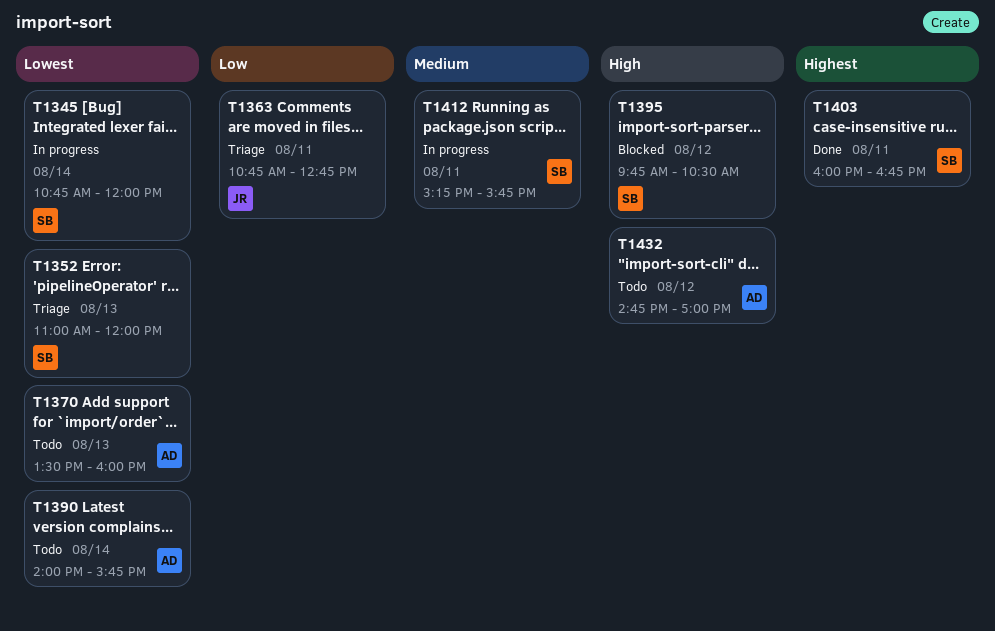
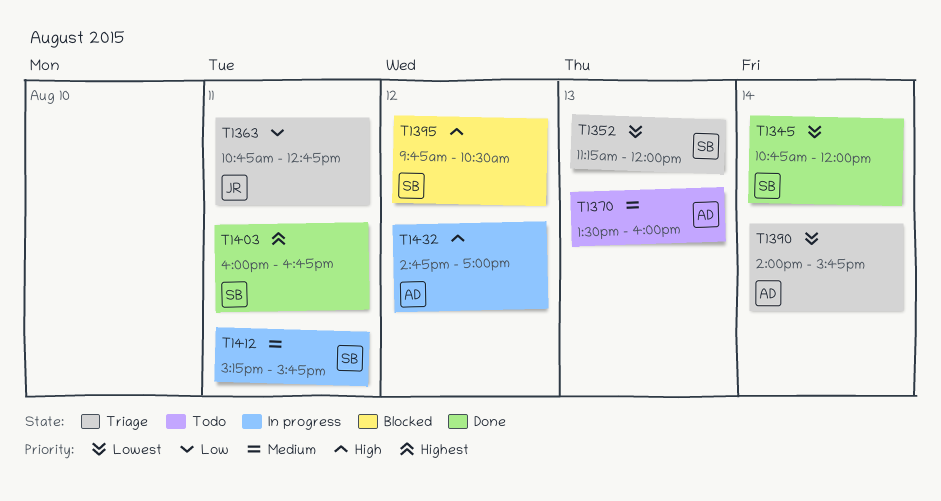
T1345, status: In progress -> Done
T1352, begins: 11:00 -> 11:15
T1370, priority: Lowest -> Medium
T1390, status: Todo -> Triage
T1432, status: Todo -> In progress

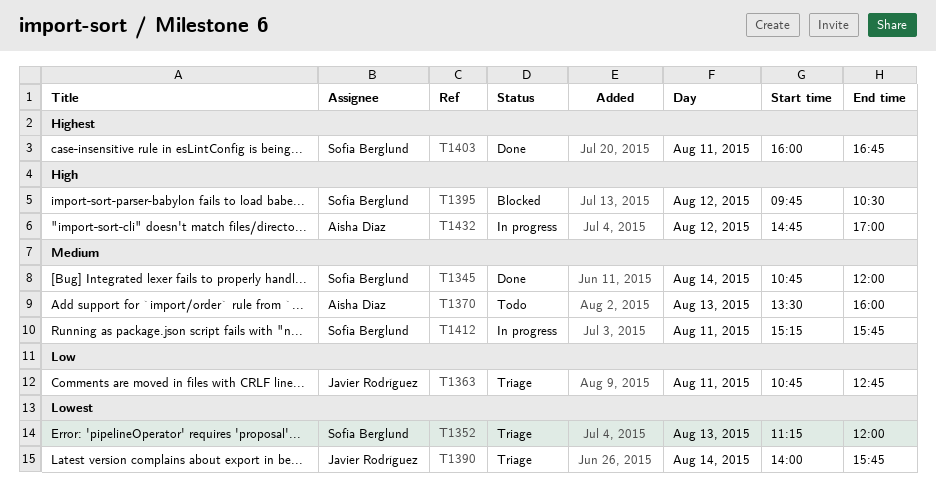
T1345, priority: Lowest -> Medium
T1390, owner: Aisha Diaz -> Javier Rodríguez

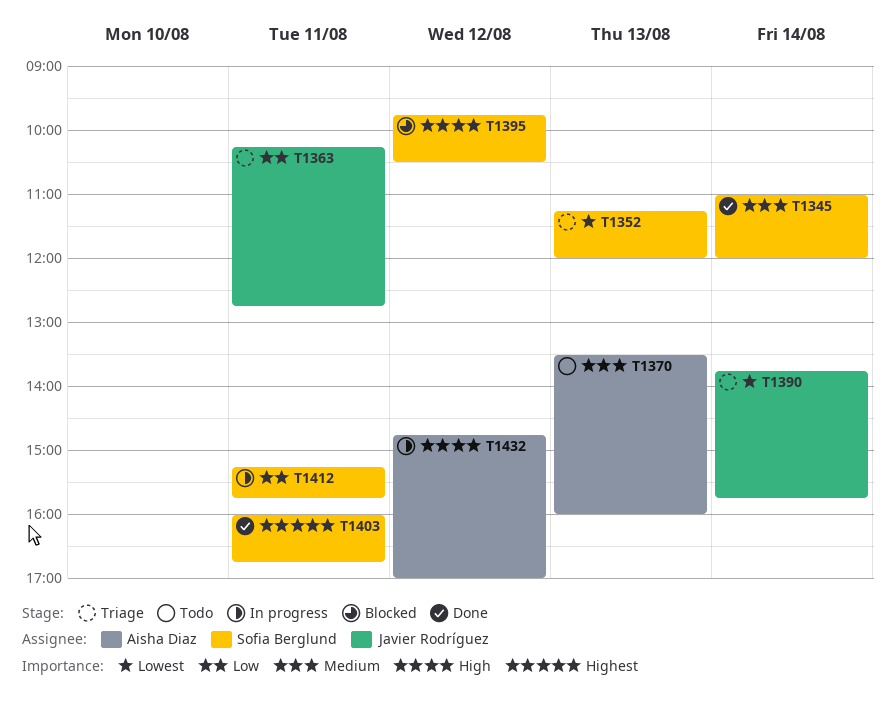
T1345, begins: 10:45 -> 11:00
T1363, begins: 10:45 -> 10:15
T1390, begins: 14:00 -> 13:45
T1412, priority: Medium -> Low

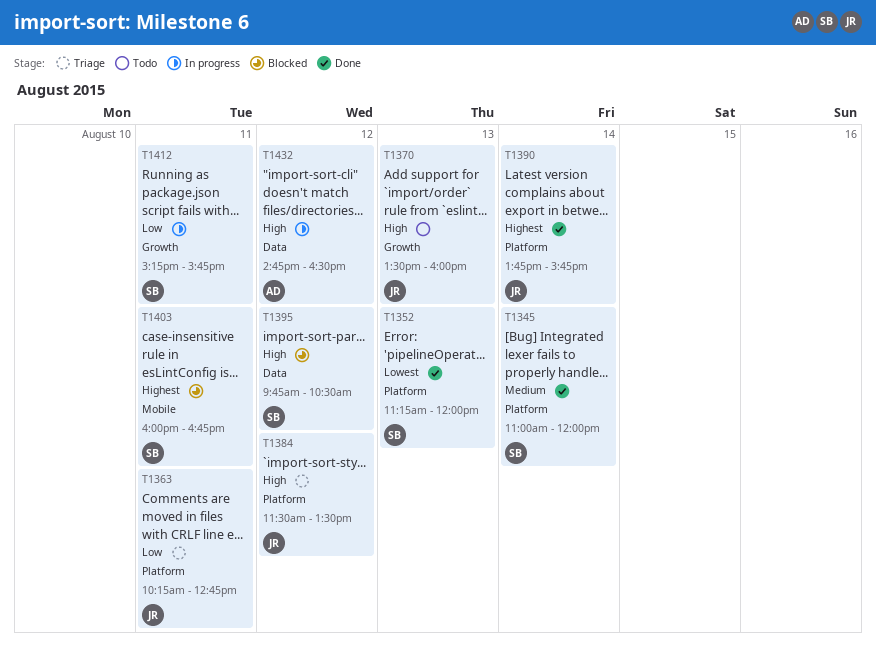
T1352, status: Triage -> Done
T1370, owner: Aisha Diaz -> Javier Rodríguez
T1370, priority: Medium -> High
T1384: none -> present
T1390, status: Triage -> Done
T1390, priority: Lowest -> Highest
T1403, status: Done -> Blocked
T1432, ends: 17:00 -> 16:30

